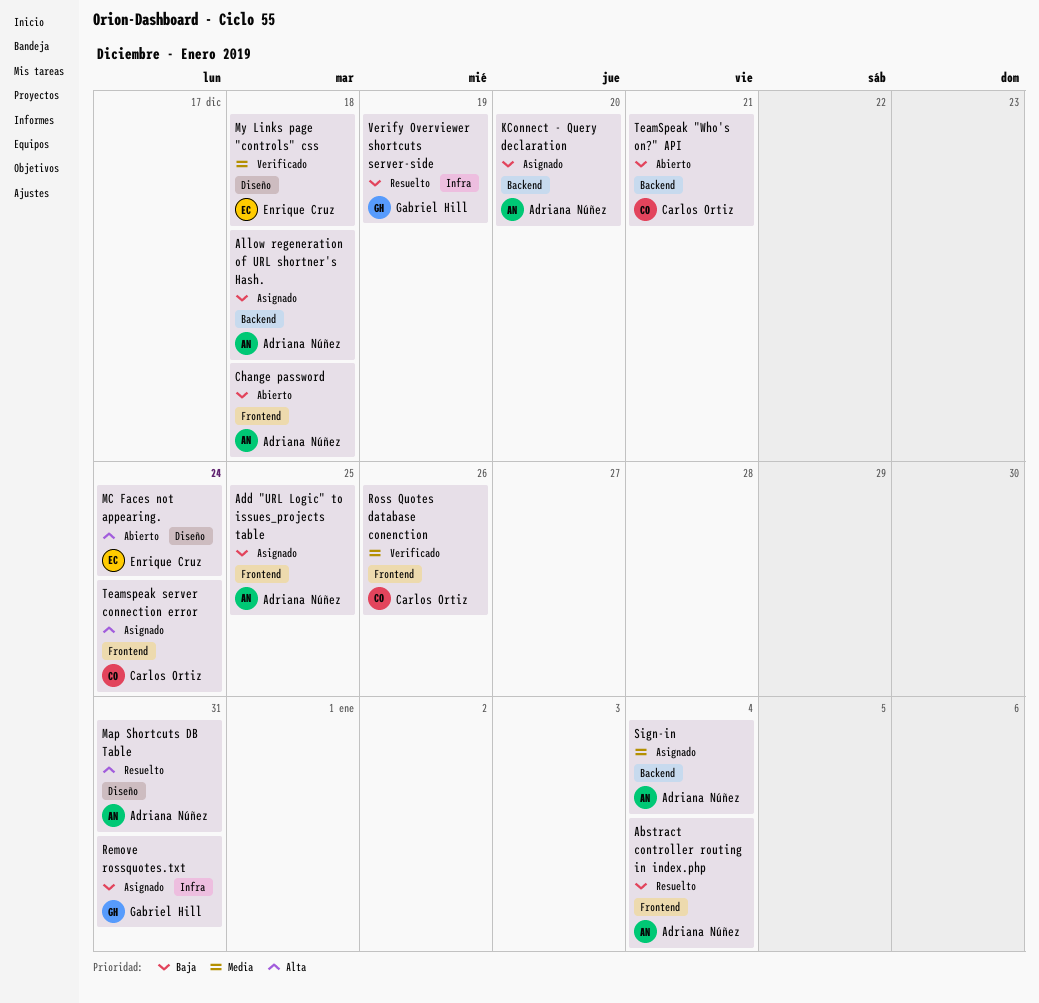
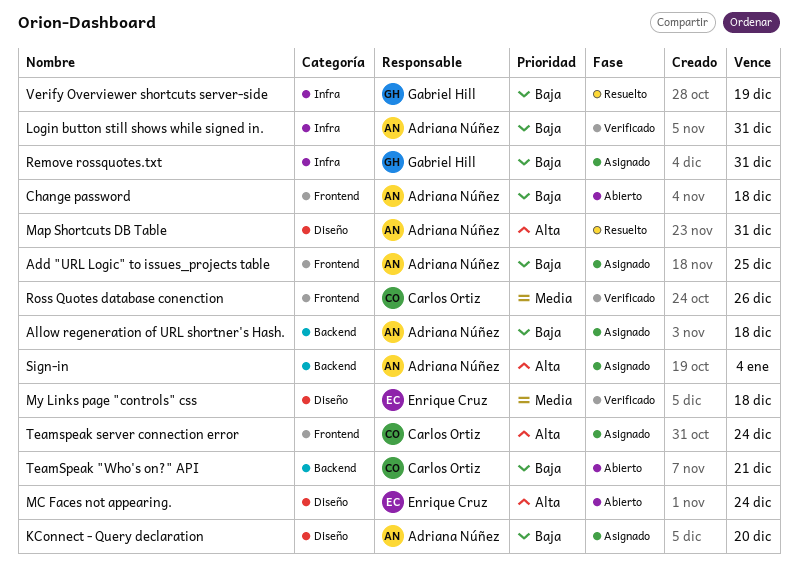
Abstract controller routing in index.php: present -> none
KConnect - Query declaration, label: Backend -> Diseño
Login button still shows while signed in.: none -> present
Sign-in, priority: Media -> Alta

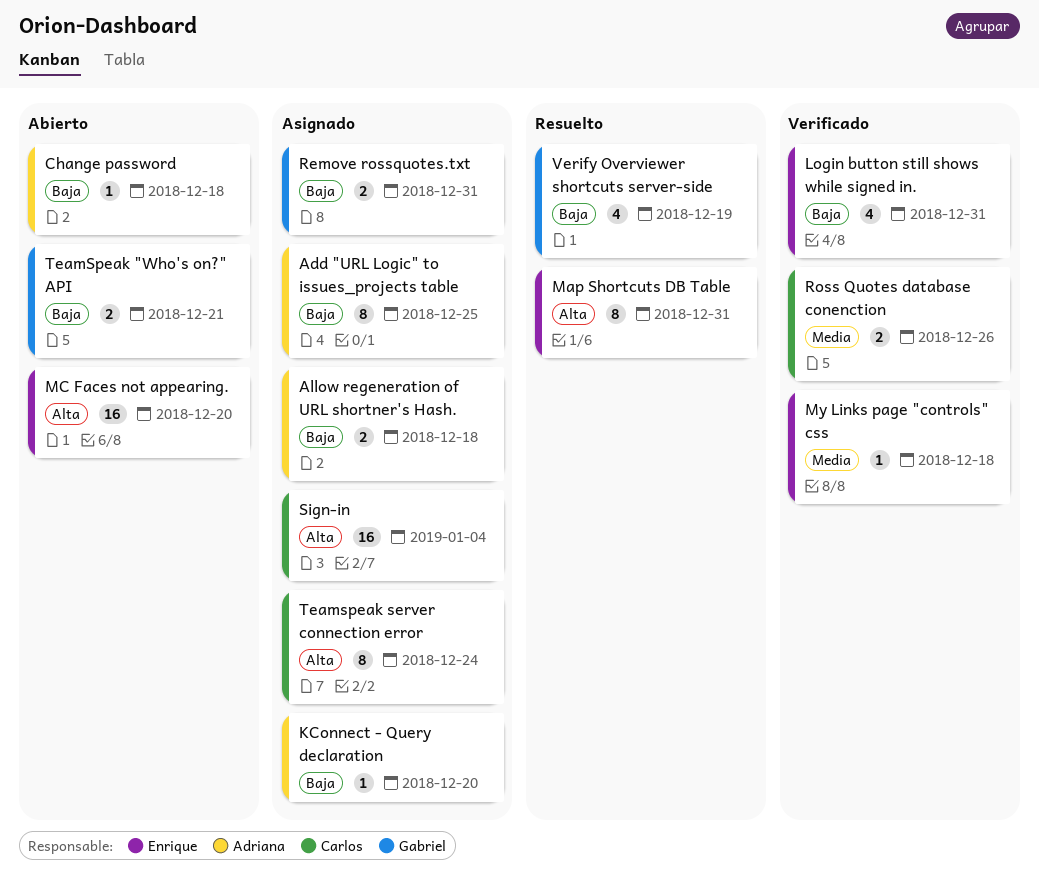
Login button still shows while signed in., owner: Adriana Núñez -> Enrique Cruz
Map Shortcuts DB Table, owner: Adriana Núñez -> Enrique Cruz
MC Faces not appearing., due: Dec 24 -> Dec 20
Sign-in, owner: Adriana Núñez -> Carlos Ortiz
TeamSpeak "Who's on?" API, owner: Carlos Ortiz -> Gabriel Hill

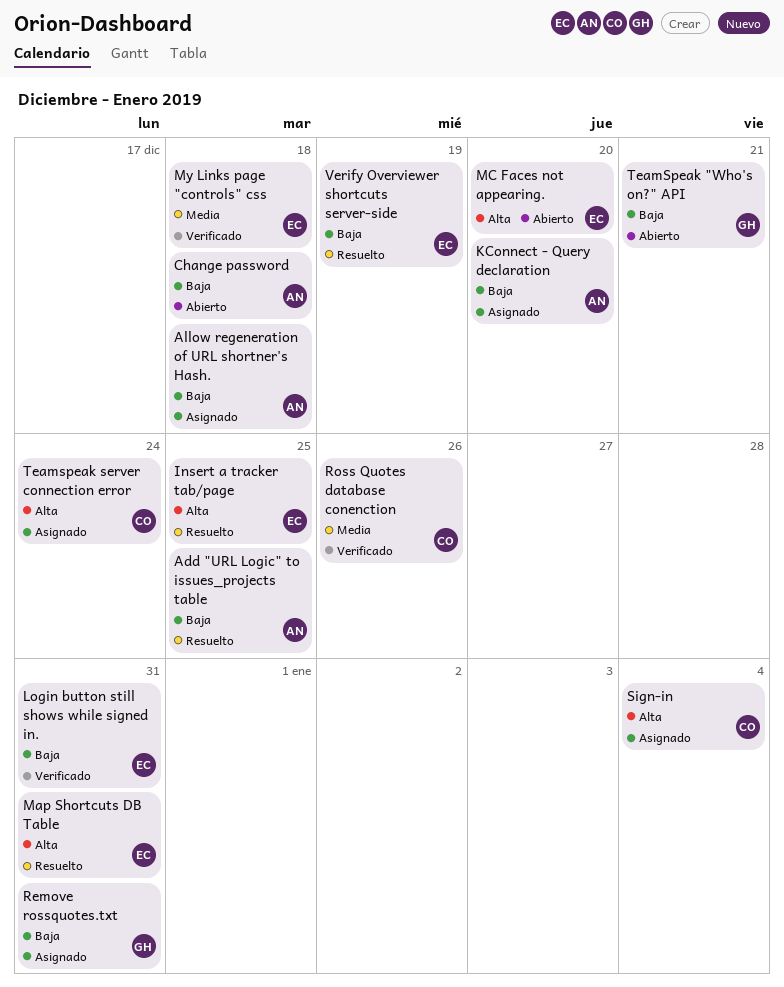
Add "URL Logic" to issues_projects table, status: Asignado -> Resuelto
Insert a tracker tab/page: none -> present
Verify Overviewer shortcuts server-side, owner: Gabriel -> Enrique

